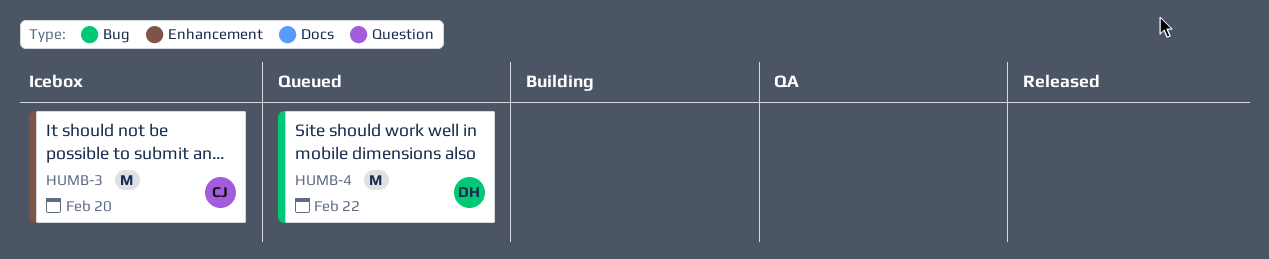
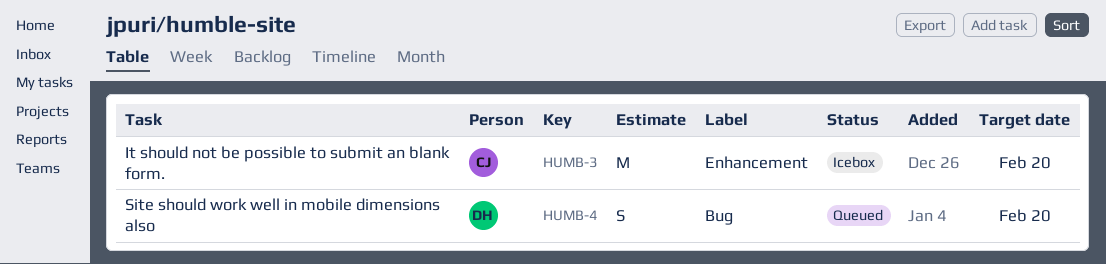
HUMB-4, estimate: M -> S
HUMB-4, due: Feb 22 -> Feb 20

